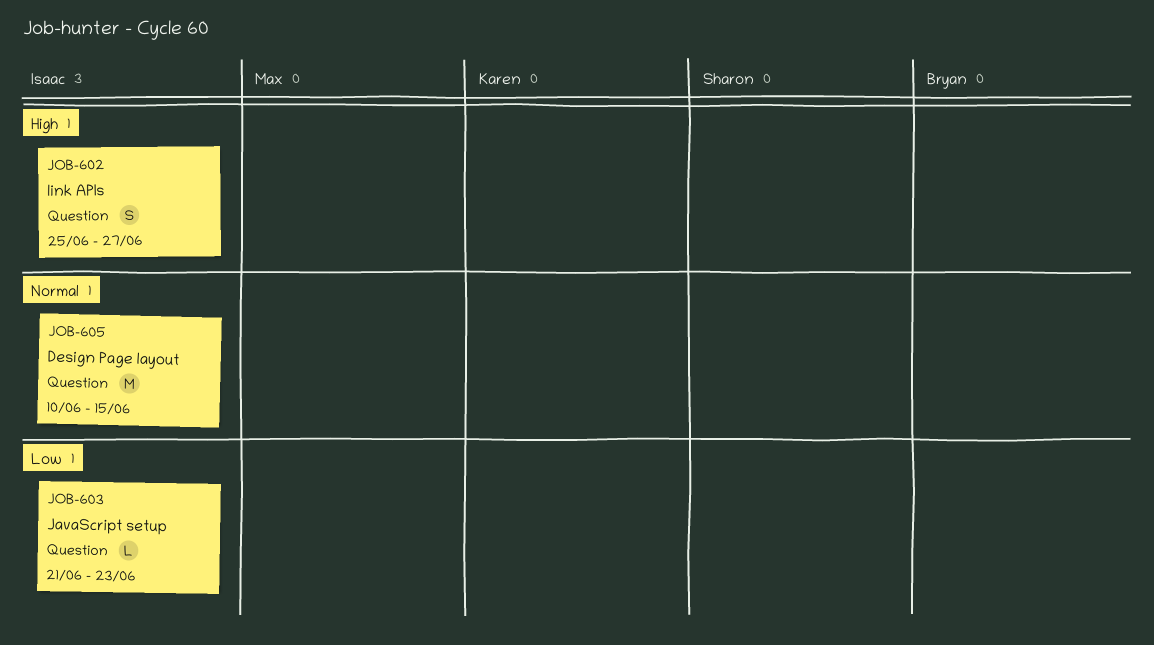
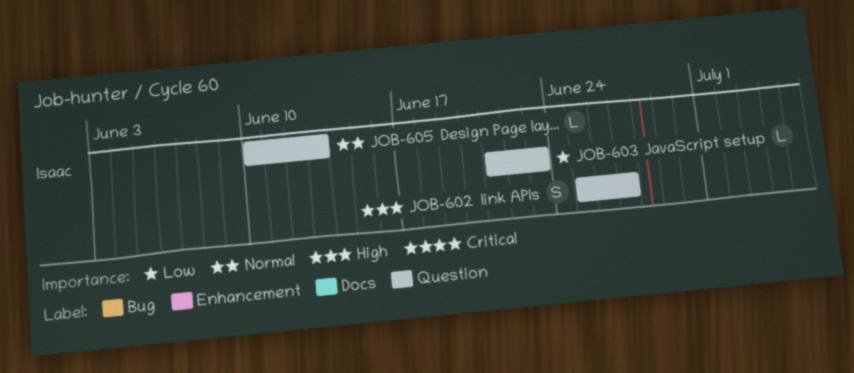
JOB-605, estimate: M -> L
JOB-605, due: Jun 15 -> Jun 13

